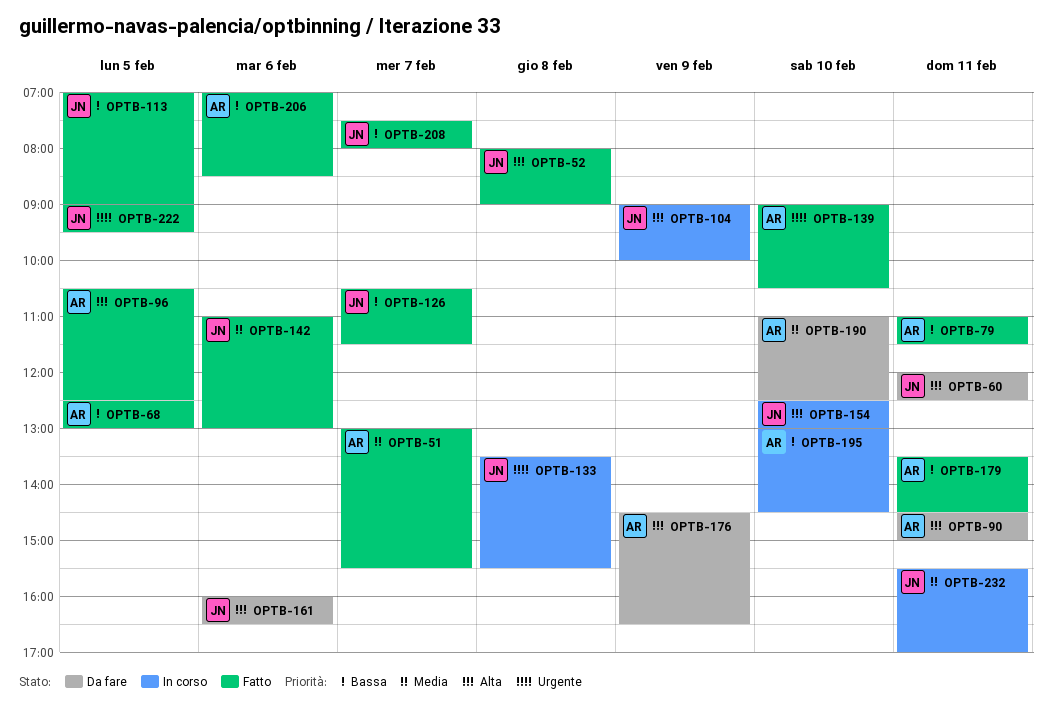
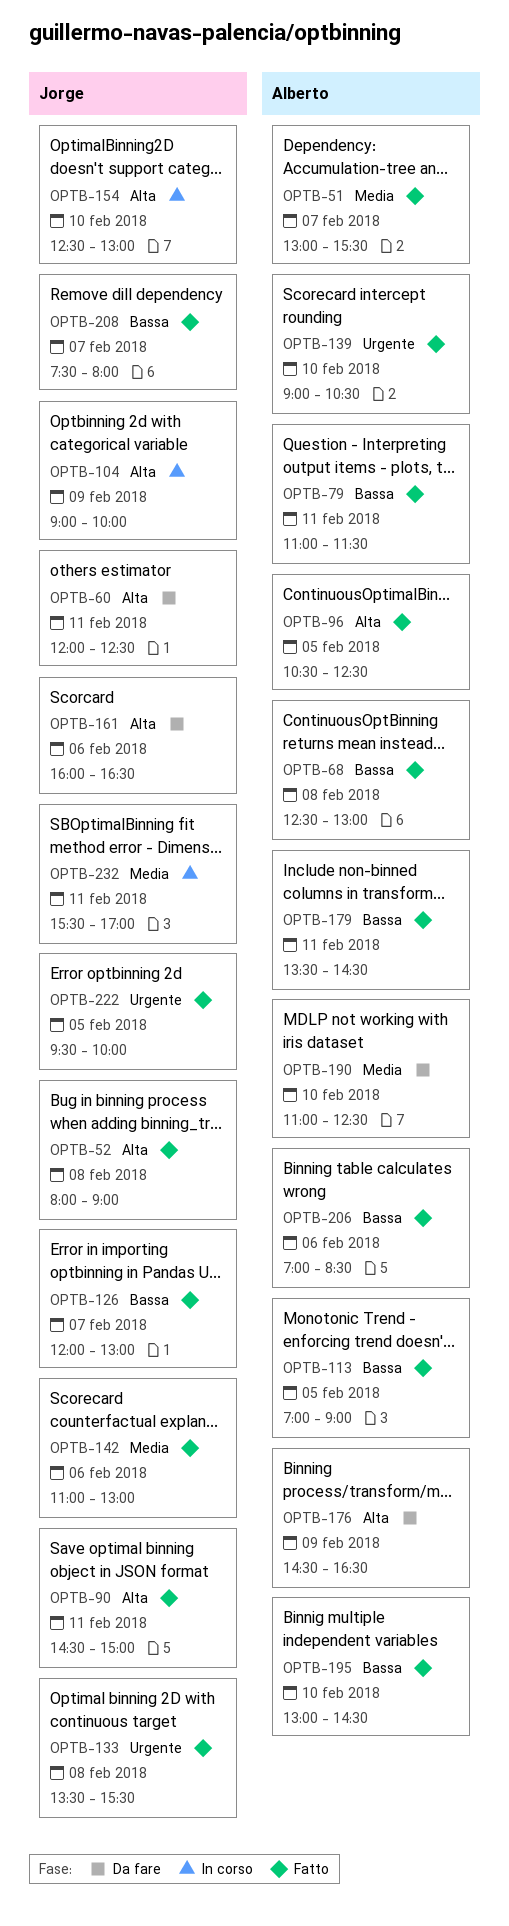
OPTB-68, day: Feb 5 -> Feb 8
OPTB-90, status: Da fare -> Fatto
OPTB-90, owner: Alberto -> Jorge
OPTB-113, owner: Jorge -> Alberto
OPTB-126, begins: 10:30 -> 12:00
OPTB-126, ends: 11:30 -> 13:00
OPTB-133, status: In corso -> Fatto
OPTB-195, status: In corso -> Fatto
OPTB-222, begins: 09:00 -> 09:30
OPTB-222, ends: 09:30 -> 10:00

